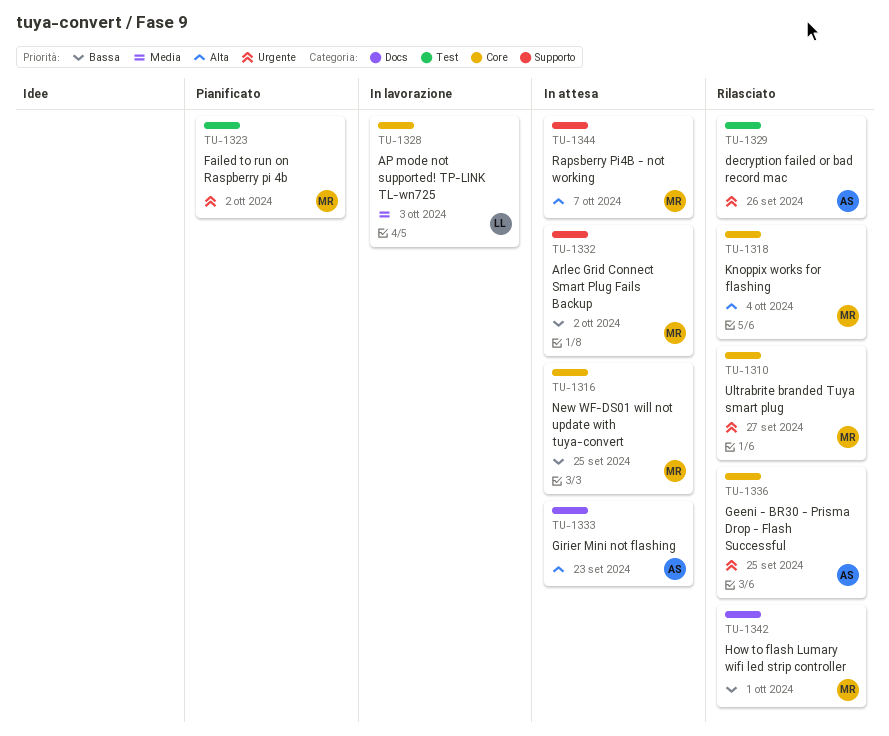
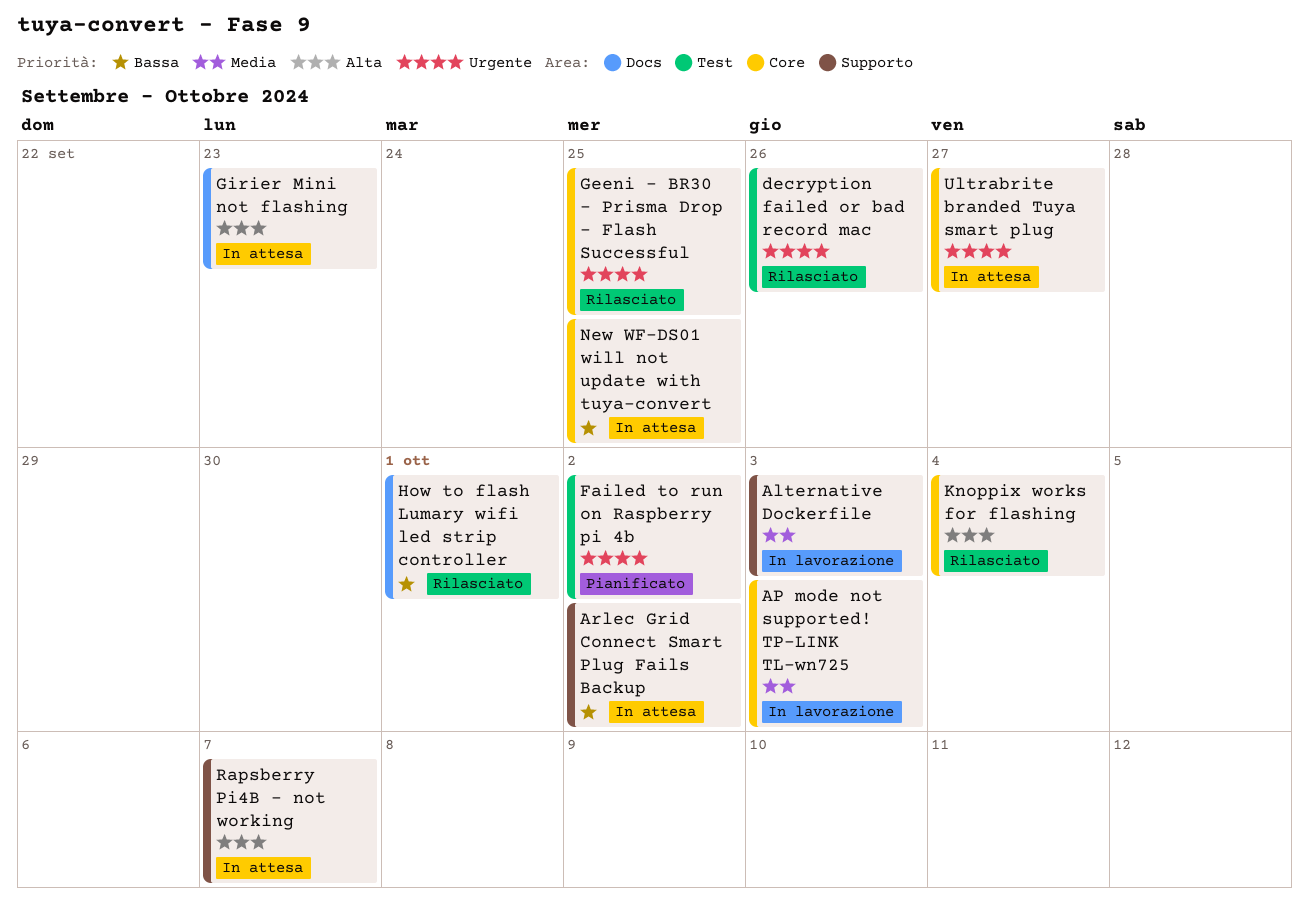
Alternative Dockerfile: none -> present
Ultrabrite branded Tuya smart plug, status: Rilasciato -> In attesa

